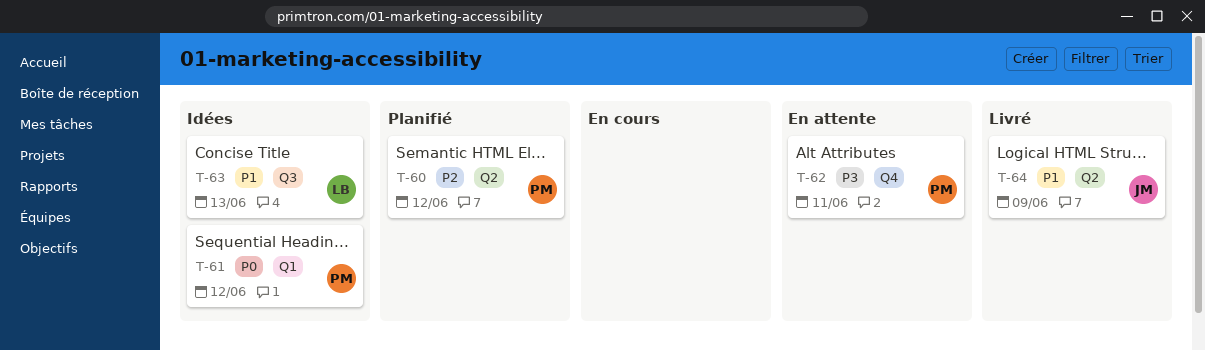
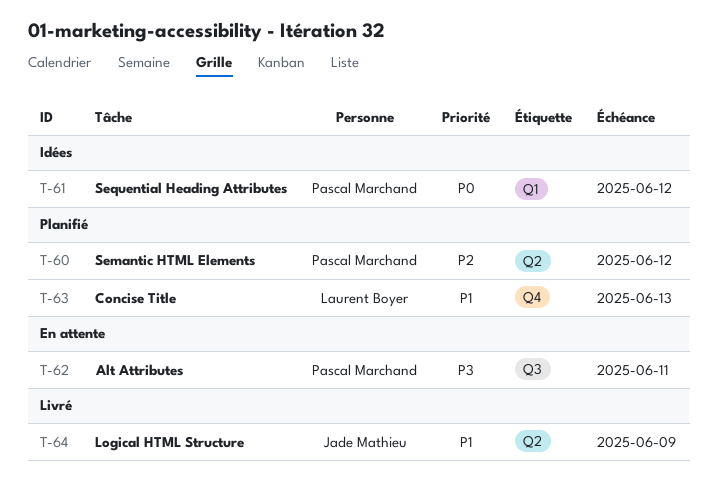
T-62, label: Q4 -> Q3
T-63, status: Idées -> Planifié
T-63, label: Q3 -> Q4

